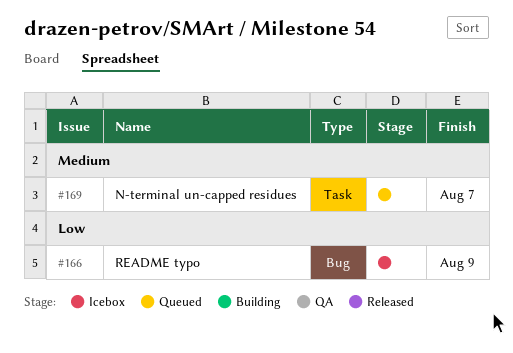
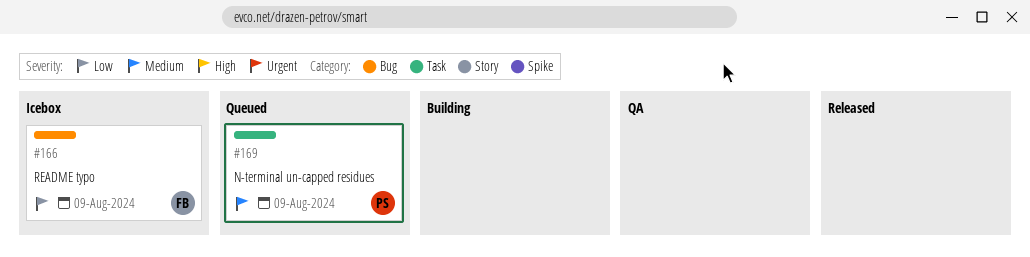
#169, due: Aug 7 -> Aug 9

